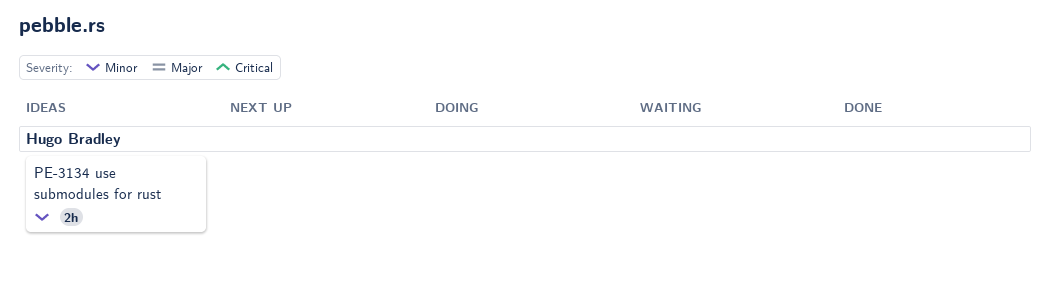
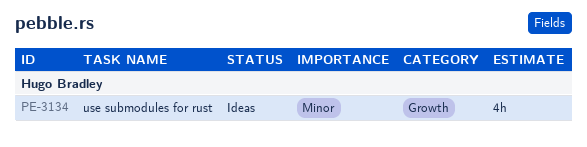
PE-3134, estimate: 2h -> 4h

